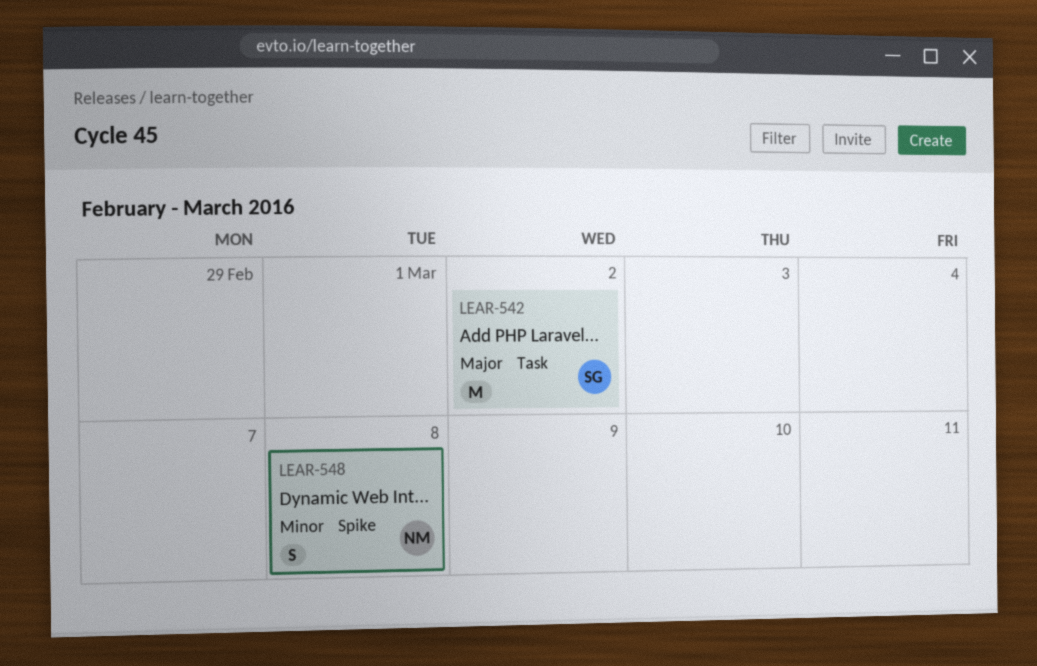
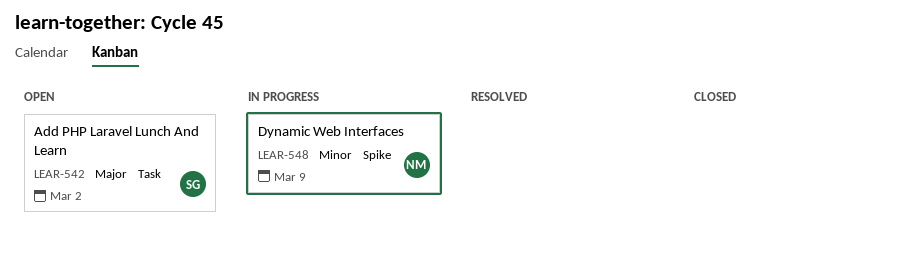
LEAR-548, due: Mar 8 -> Mar 9

